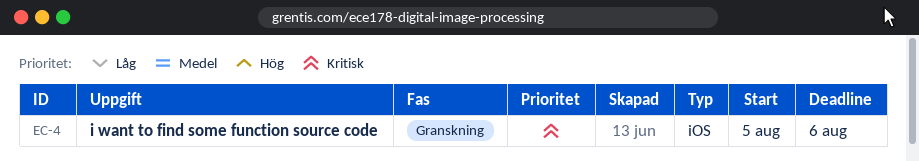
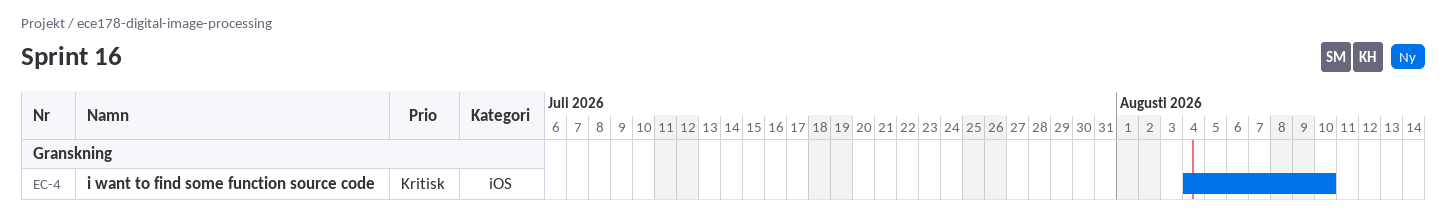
EC-4, start: Aug 5 -> Aug 4
EC-4, due: Aug 6 -> Aug 10

